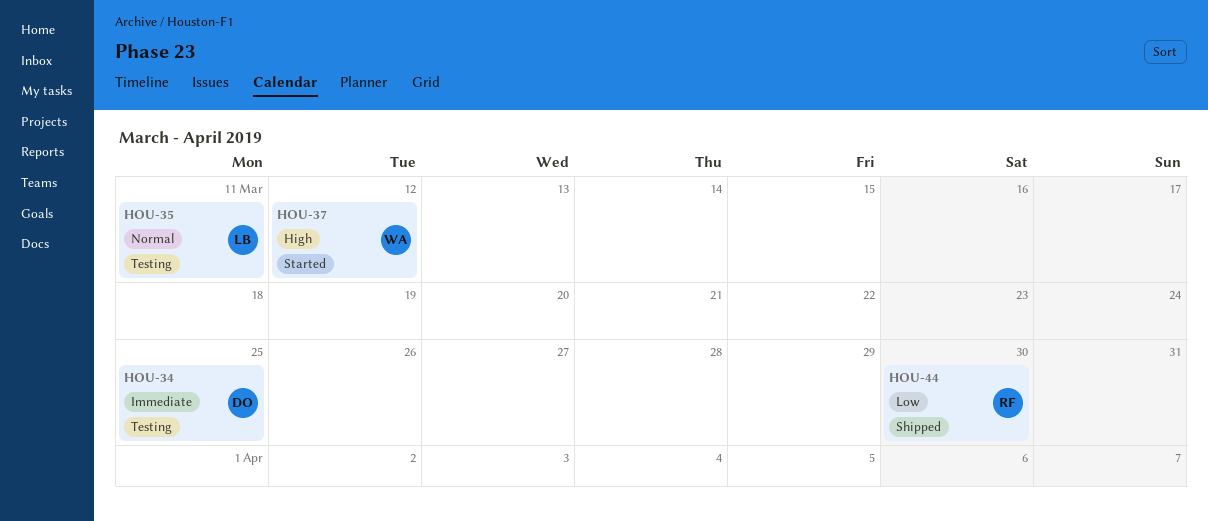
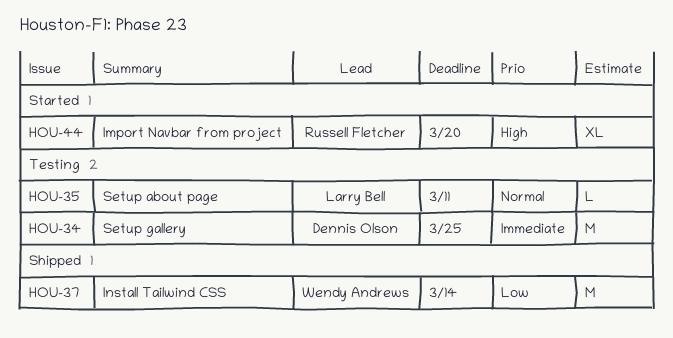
HOU-37, status: Started -> Shipped
HOU-37, priority: High -> Low
HOU-37, due: Mar 12 -> Mar 14
HOU-44, status: Shipped -> Started
HOU-44, priority: Low -> High
HOU-44, due: Mar 30 -> Mar 20

